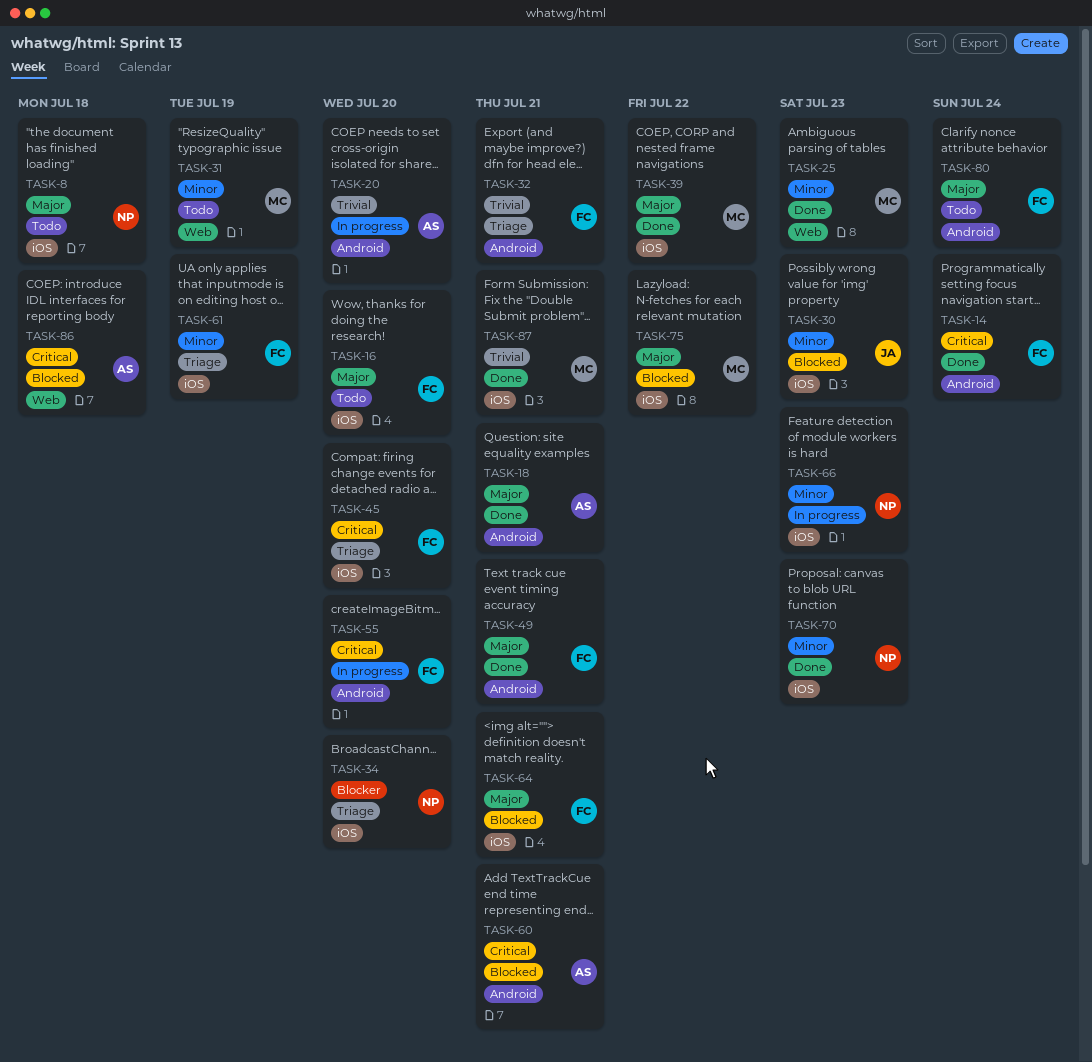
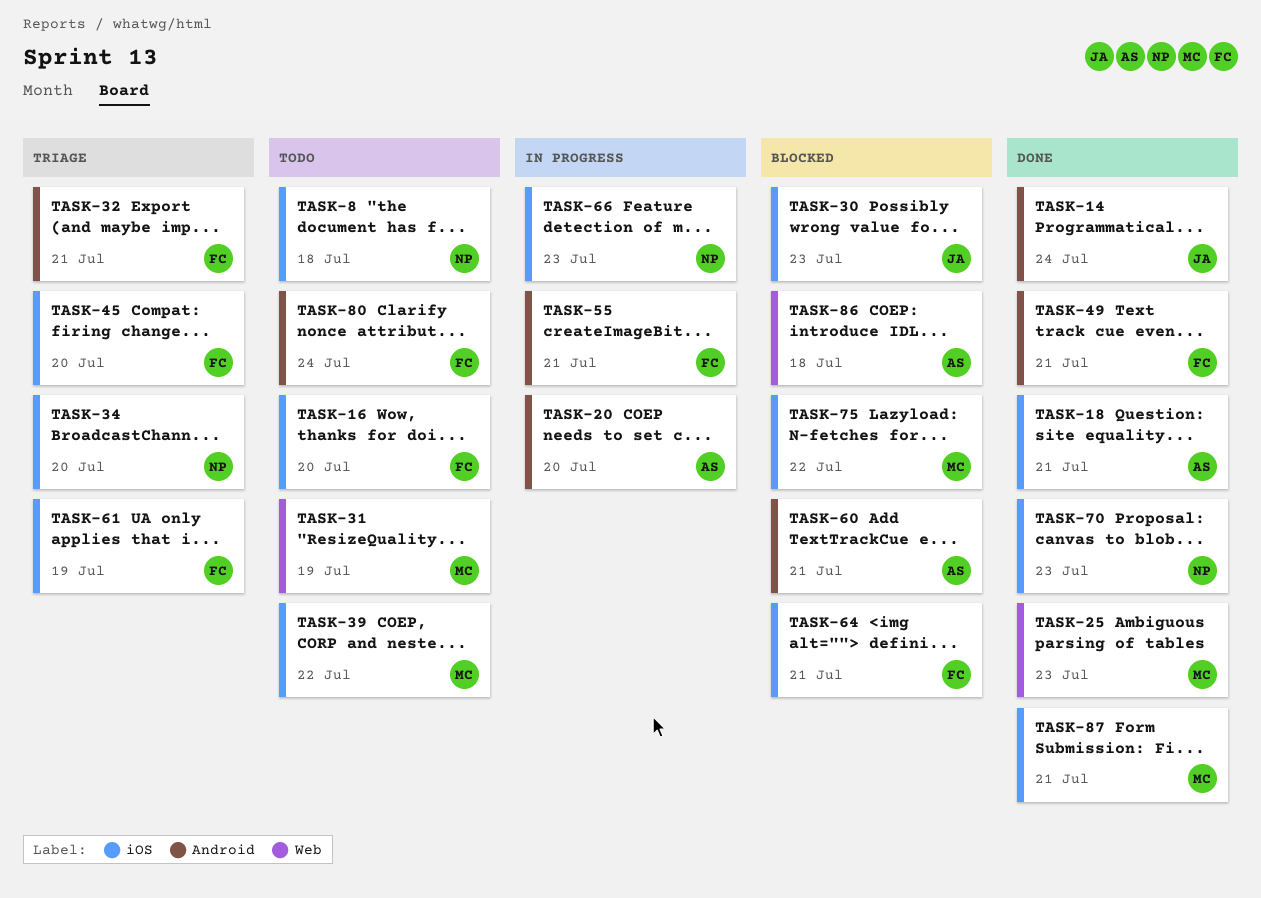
TASK-14, owner: FC -> JA
TASK-18, label: Android -> iOS
TASK-39, status: Done -> Todo
TASK-55, due: Jul 20 -> Jul 21

